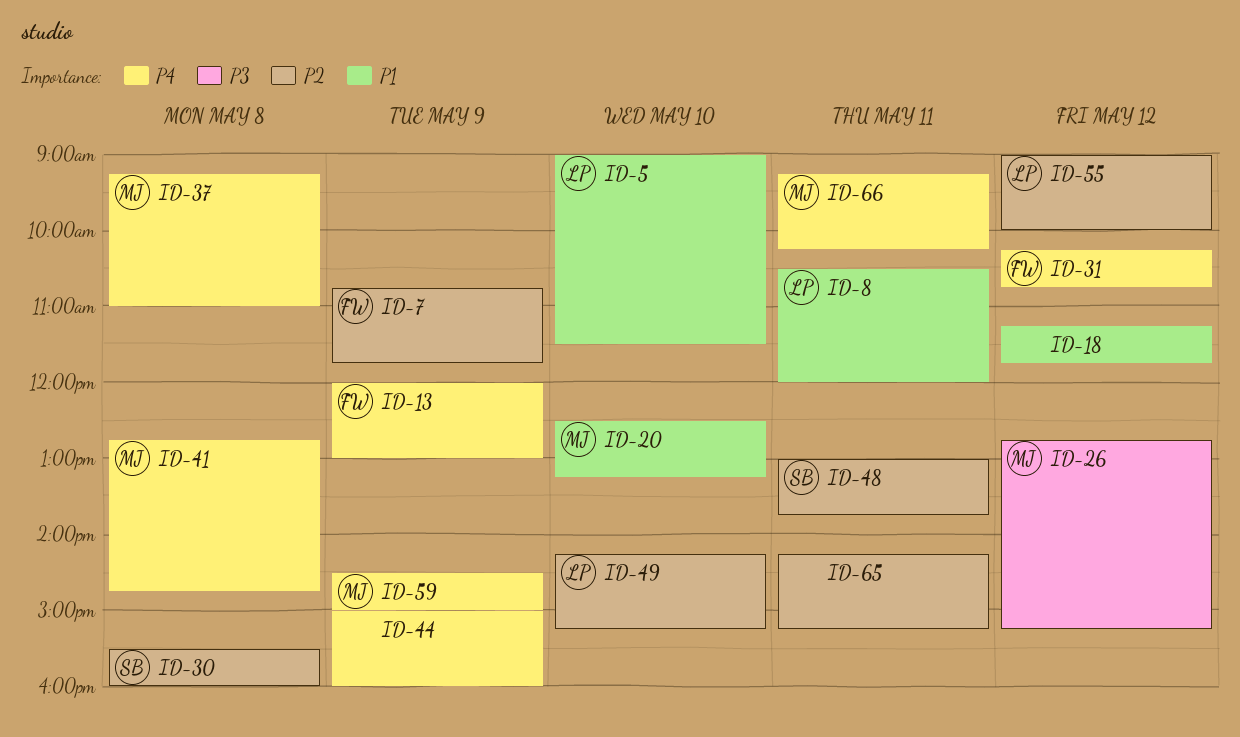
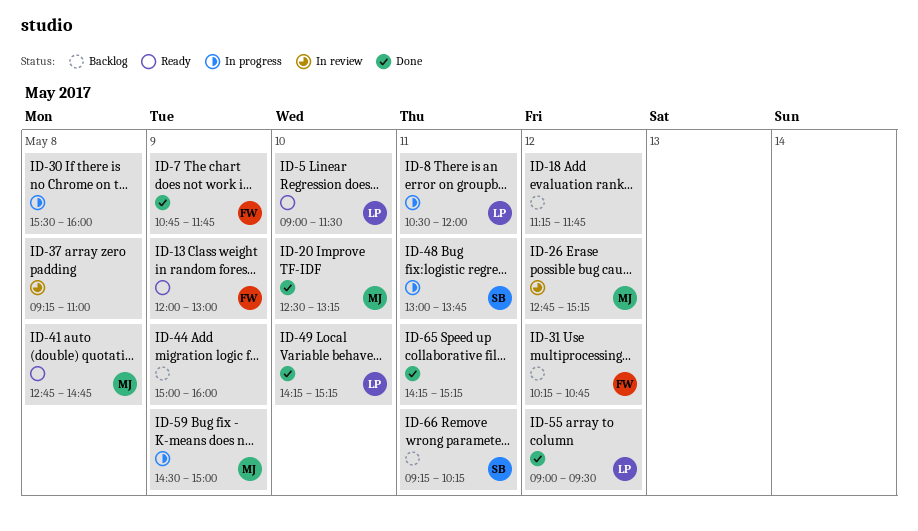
ID-30, owner: SB -> none
ID-37, owner: MJ -> none
ID-55, ends: 10:00 -> 09:30
ID-66, owner: MJ -> SB

